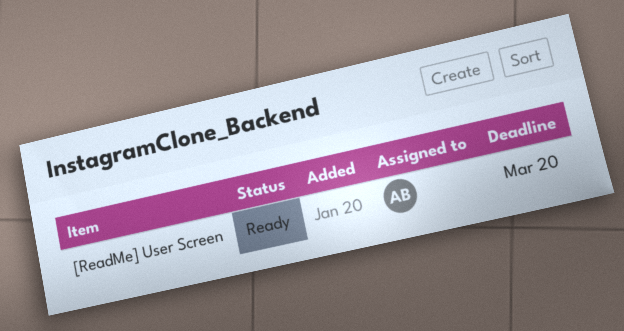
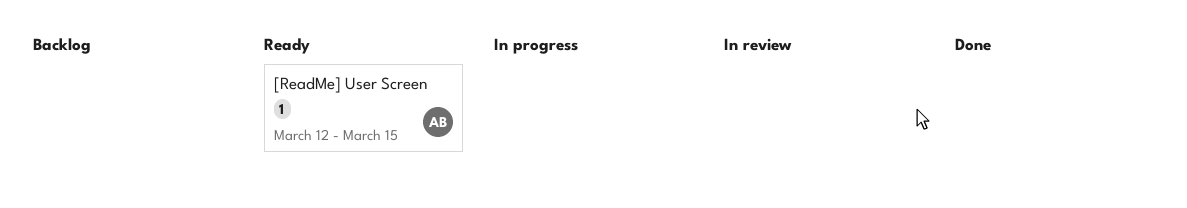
[ReadMe] User Screen, due: Mar 20 -> Mar 15

